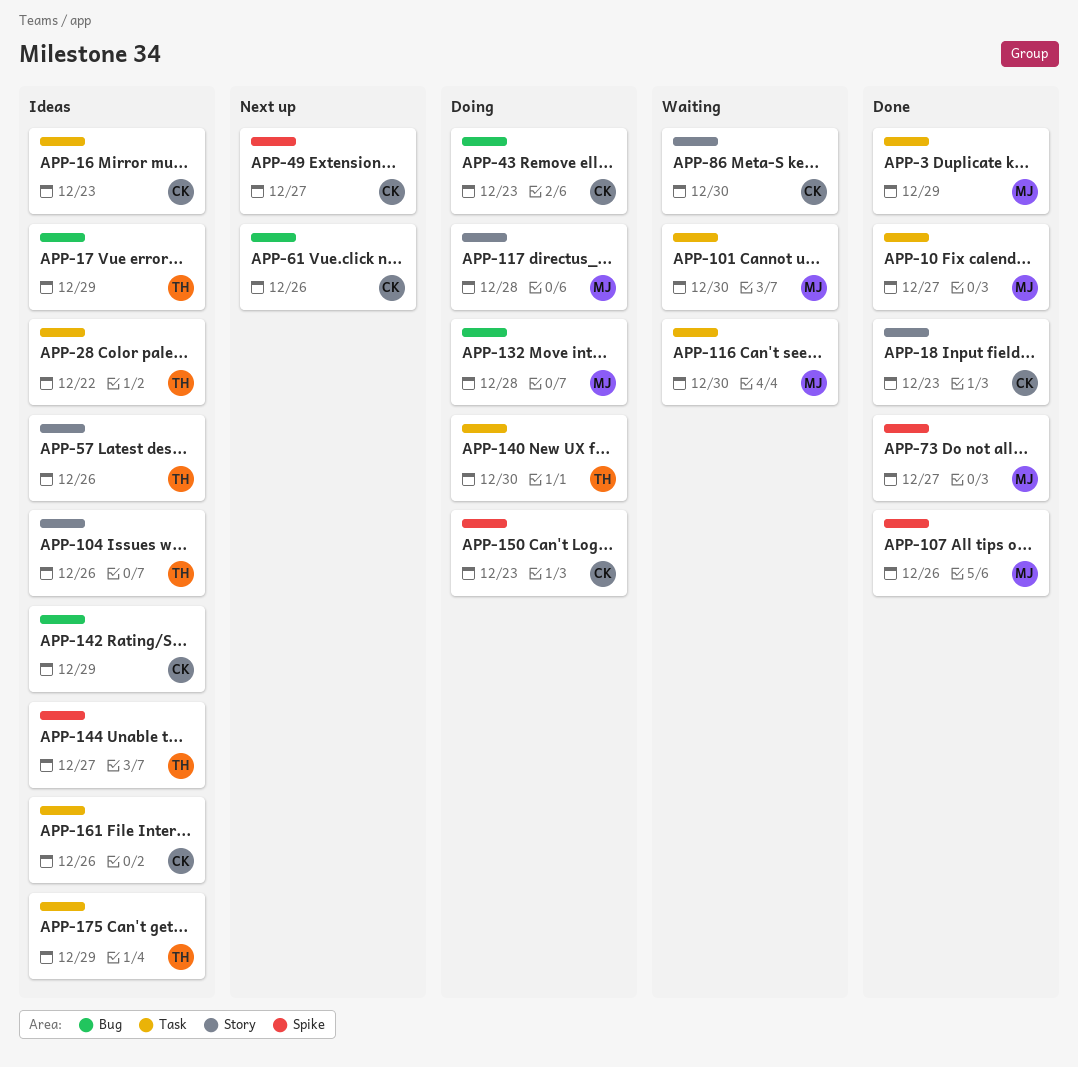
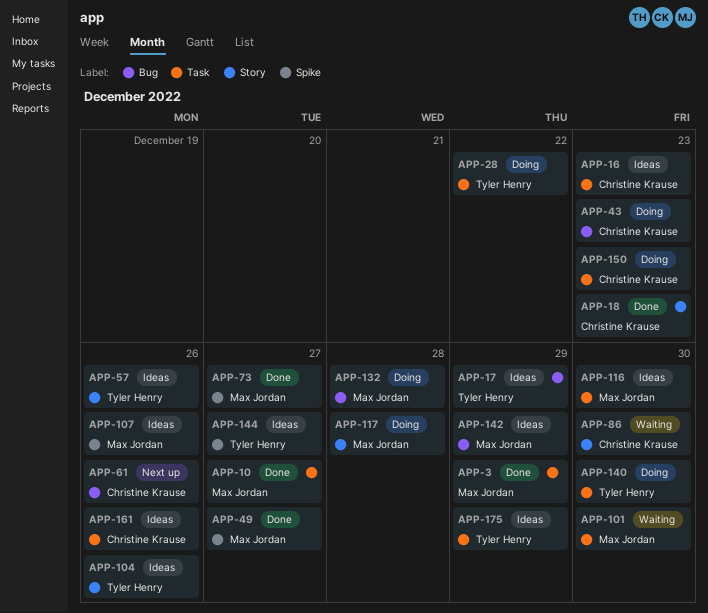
APP-28, status: Ideas -> Doing
APP-49, status: Next up -> Done
APP-49, owner: Christine Krause -> Max Jordan
APP-107, status: Done -> Ideas
APP-116, status: Waiting -> Ideas
APP-142, owner: Christine Krause -> Max Jordan
APP-150, label: Spike -> Task

